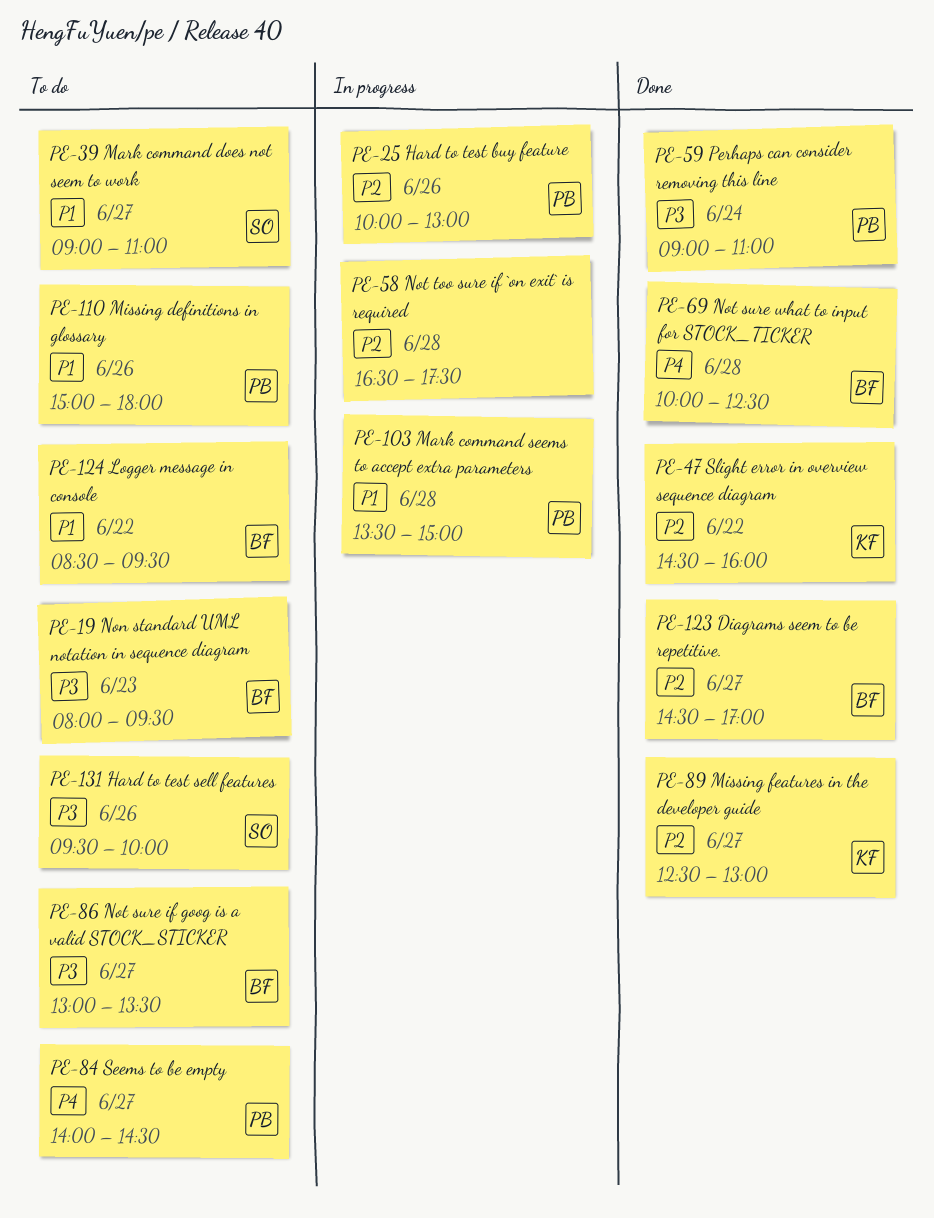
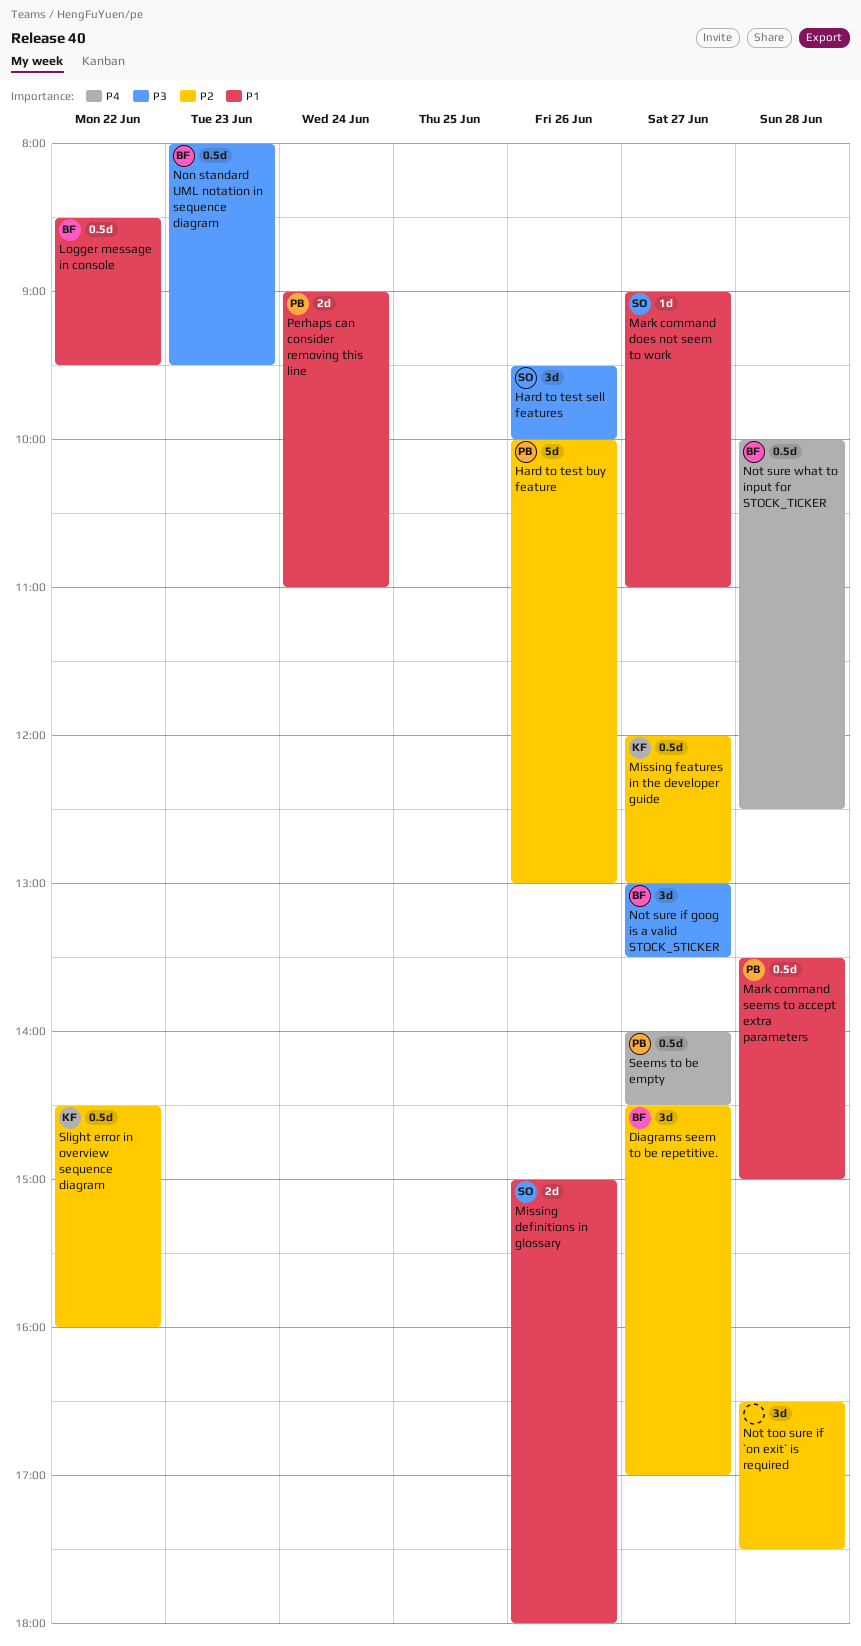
Missing definitions in glossary, owner: PB -> SO
Missing features in the developer guide, begins: 12:30 -> 12:00
Perhaps can consider removing this line, priority: P3 -> P1

